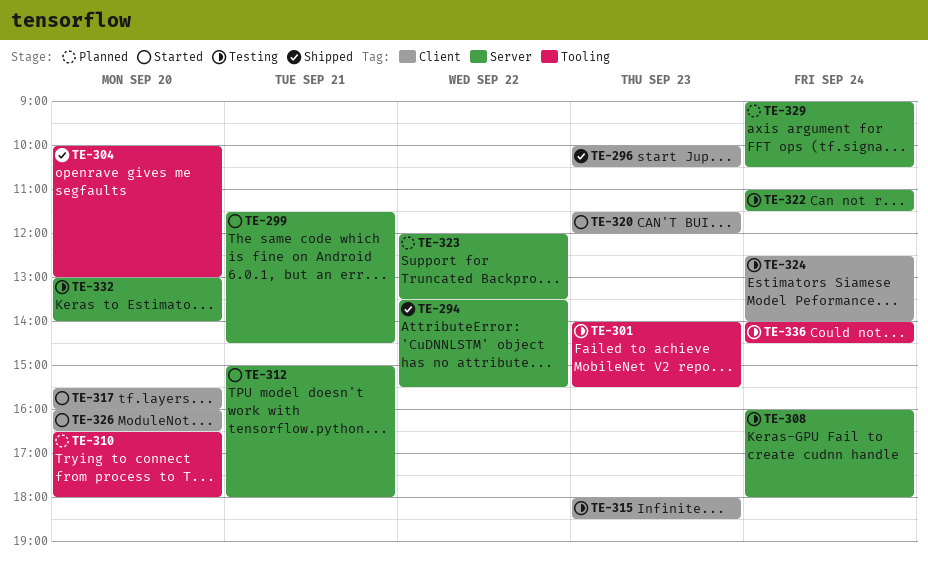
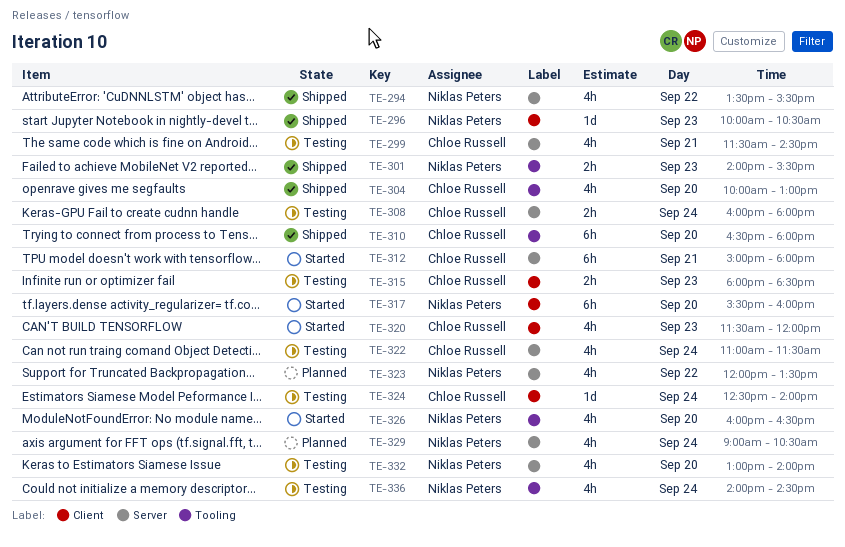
TE-299, status: Started -> Testing
TE-301, status: Testing -> Shipped
TE-310, status: Planned -> Shipped
TE-326, label: Client -> Tooling

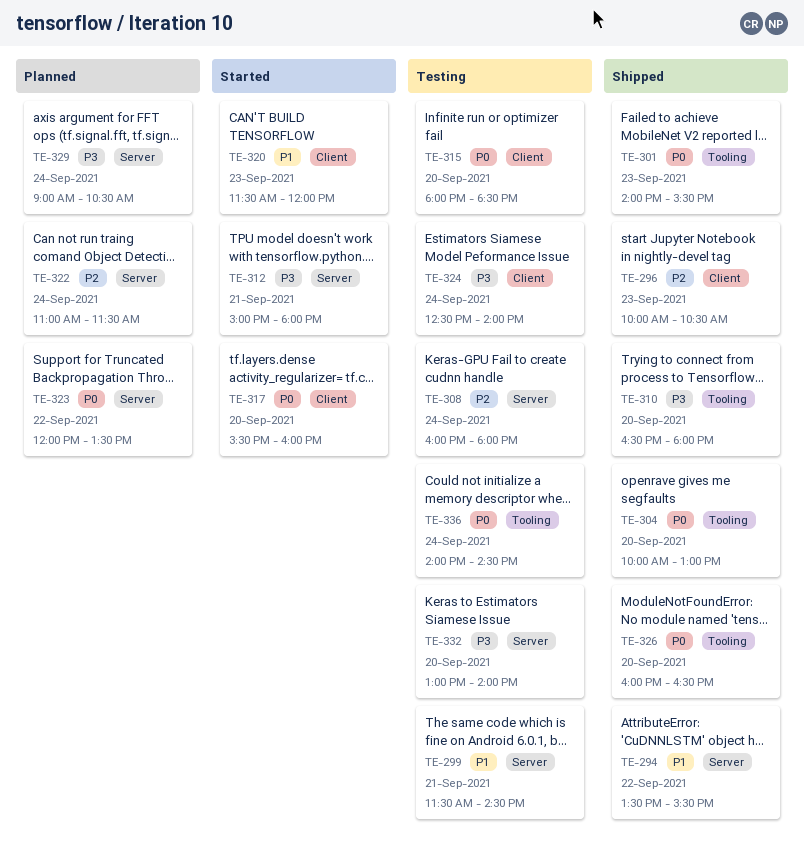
TE-315, day: Sep 23 -> Sep 20
TE-322, status: Testing -> Planned
TE-326, status: Started -> Shipped

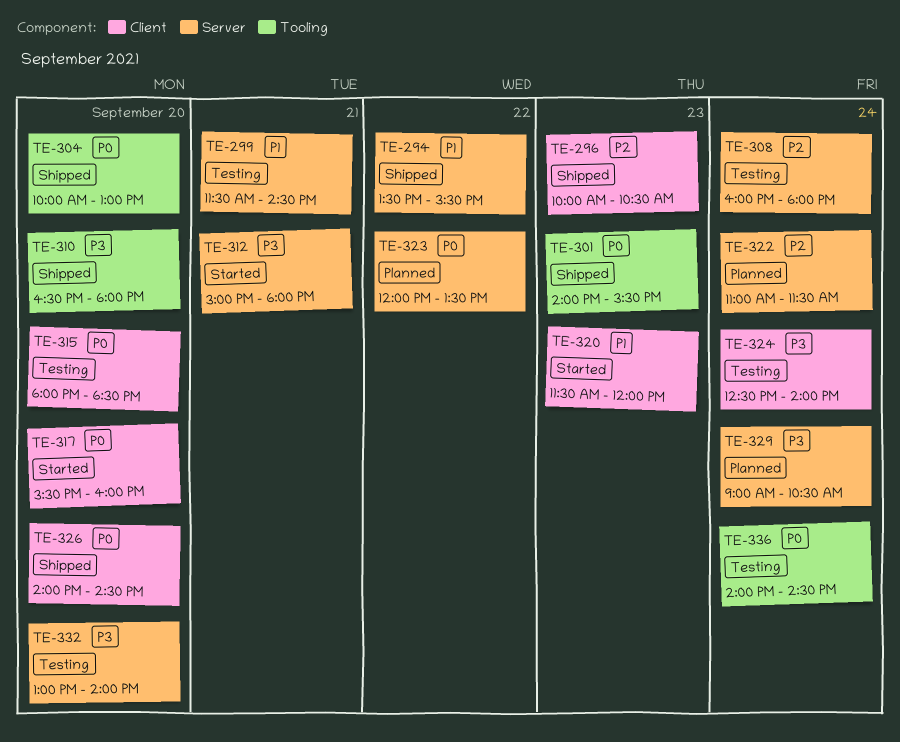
TE-326, label: Tooling -> Client
TE-326, begins: 16:00 -> 14:00
TE-326, ends: 16:30 -> 14:30

